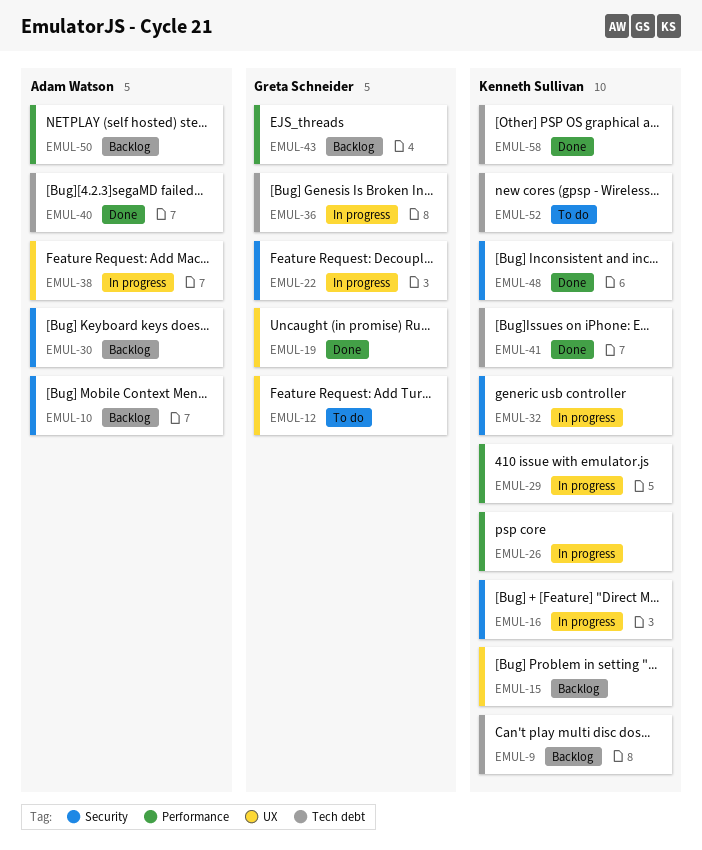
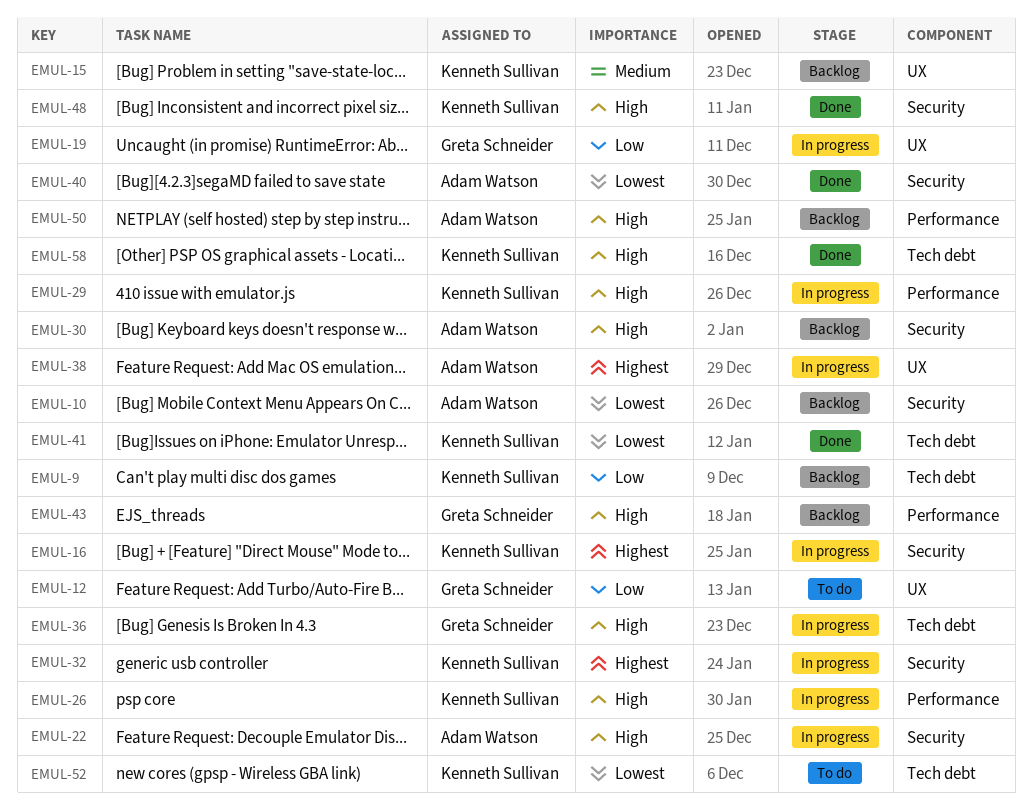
EMUL-19, status: Done -> In progress
EMUL-22, owner: Greta Schneider -> Adam Watson
EMUL-40, label: Tech debt -> Security

